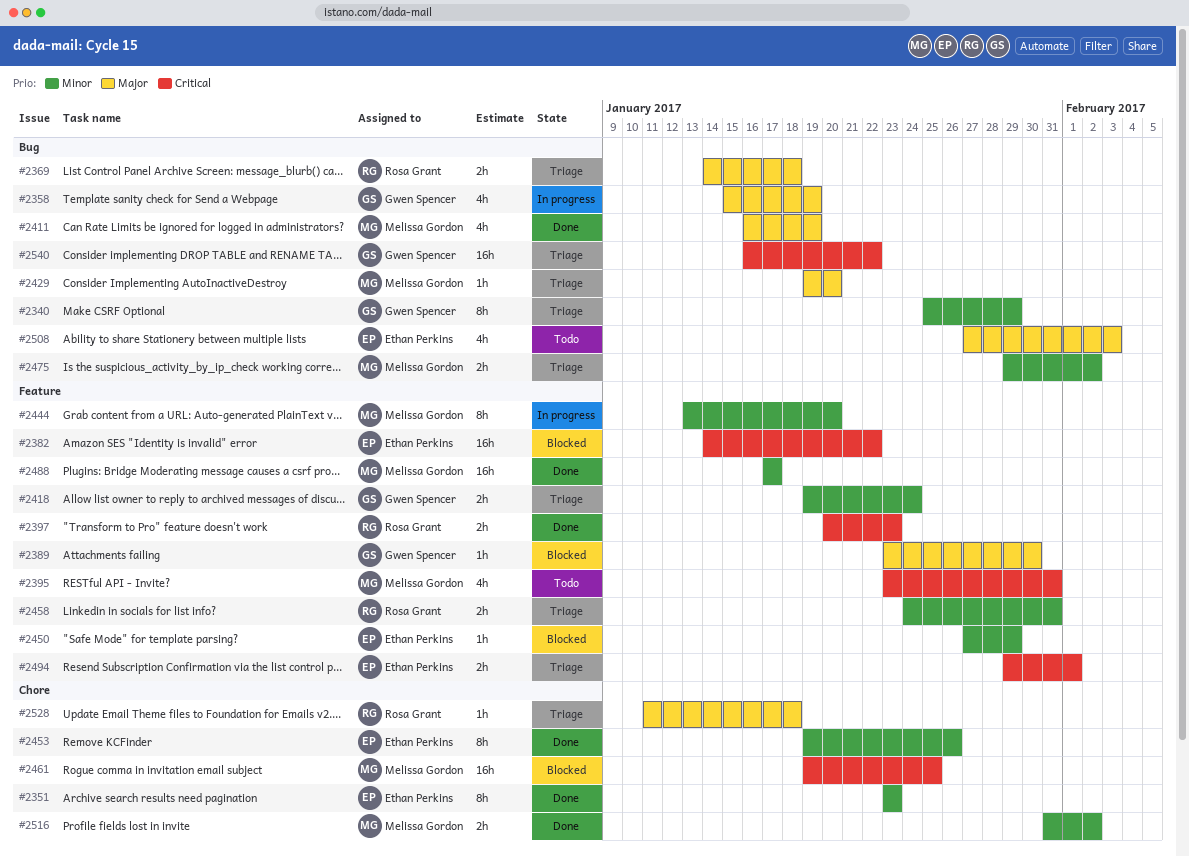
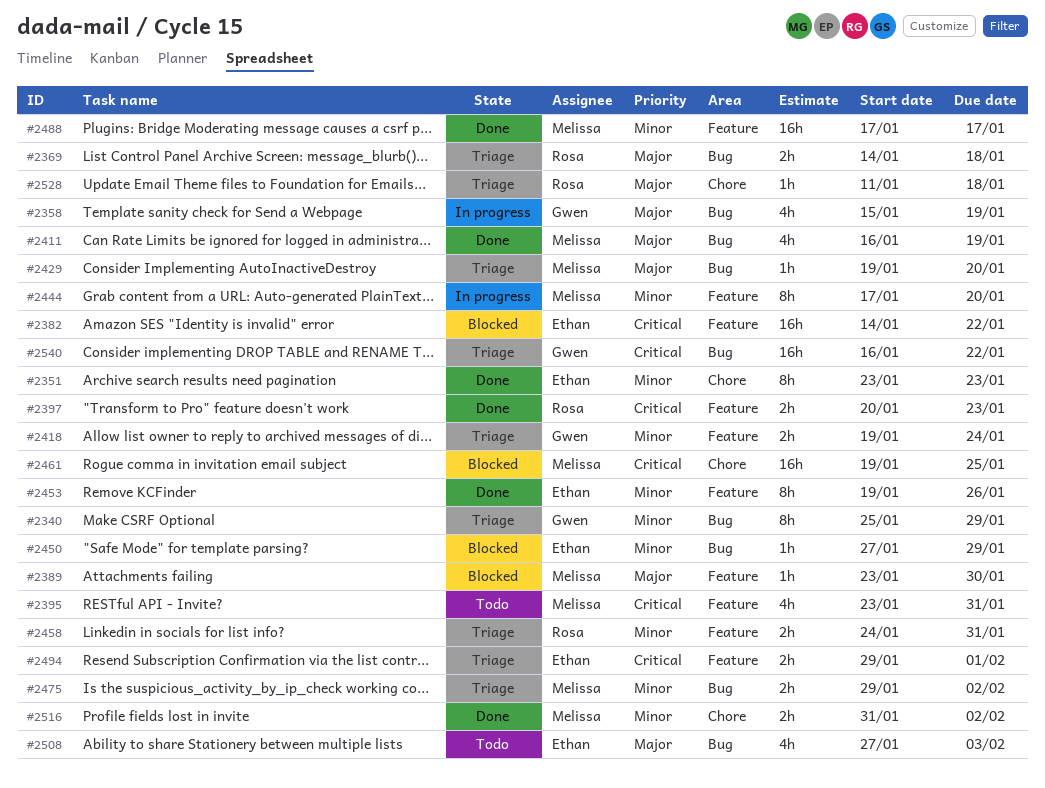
#2389, owner: Gwen Spencer -> Melissa Gordon
#2444, start: Jan 13 -> Jan 17
#2450, label: Feature -> Bug
#2453, label: Chore -> Feature

